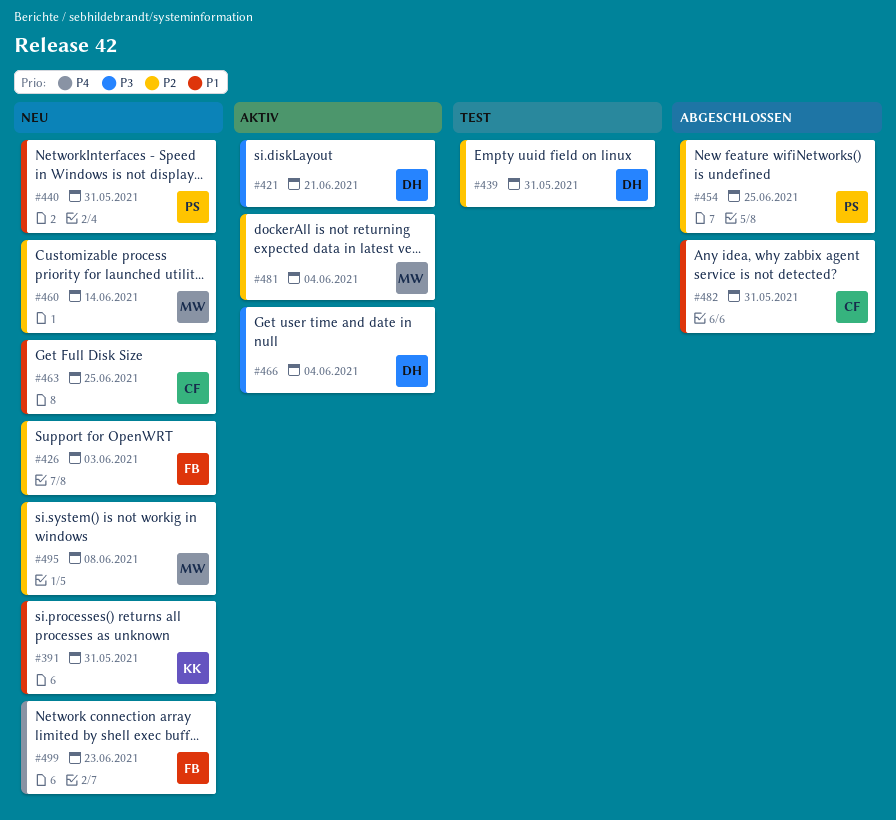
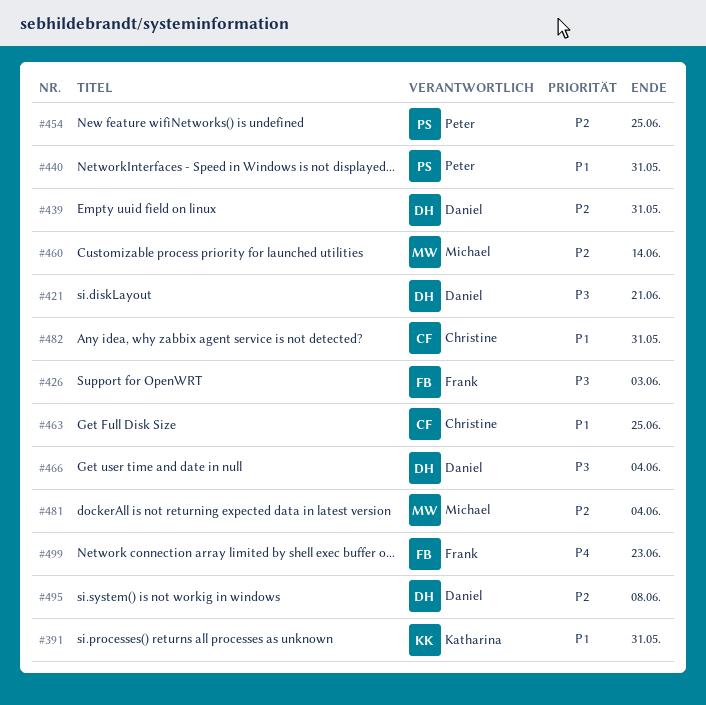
#426, priority: P2 -> P3
#495, owner: Michael -> Daniel

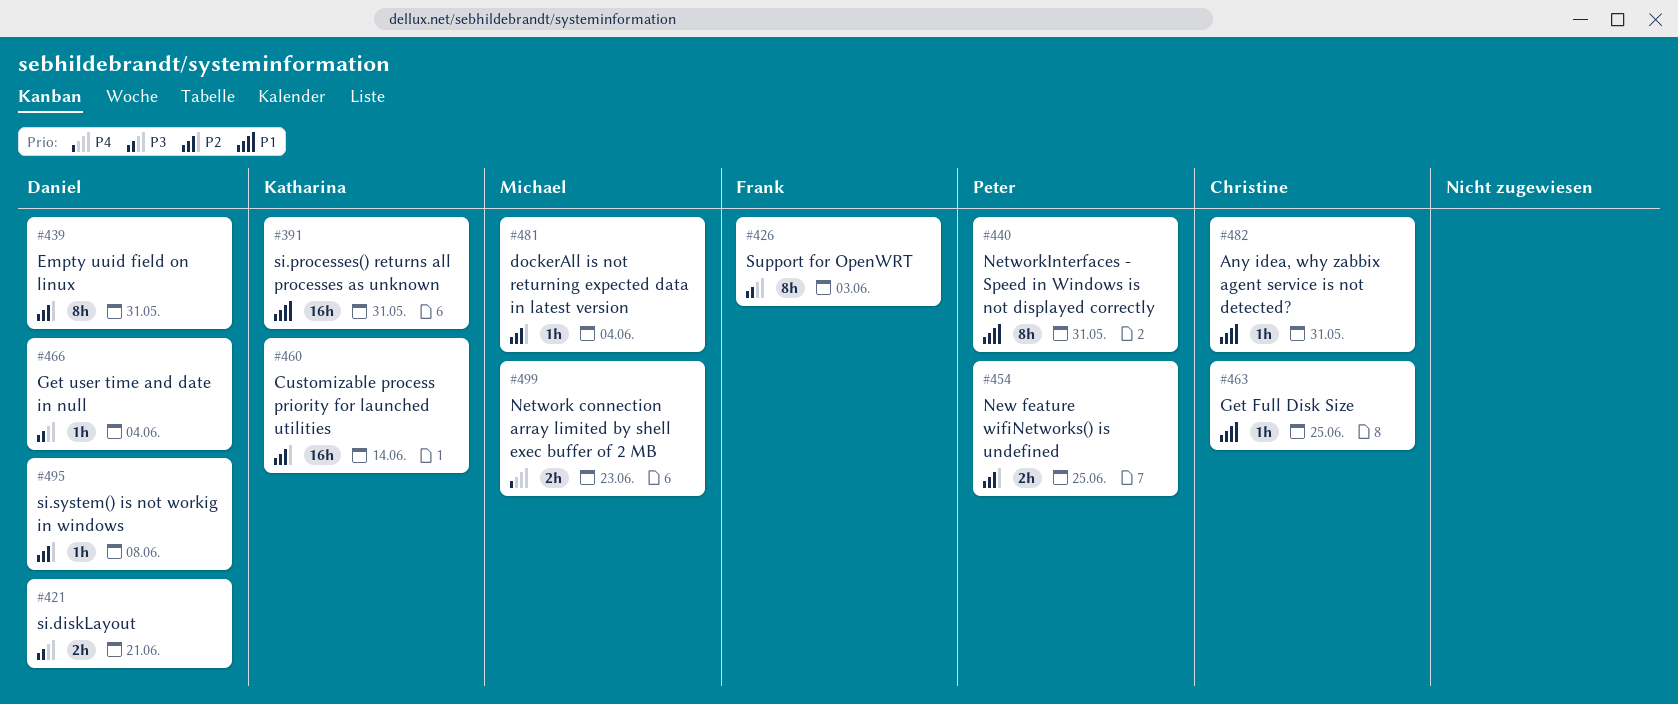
#460, owner: Michael -> Katharina
#499, owner: Frank -> Michael

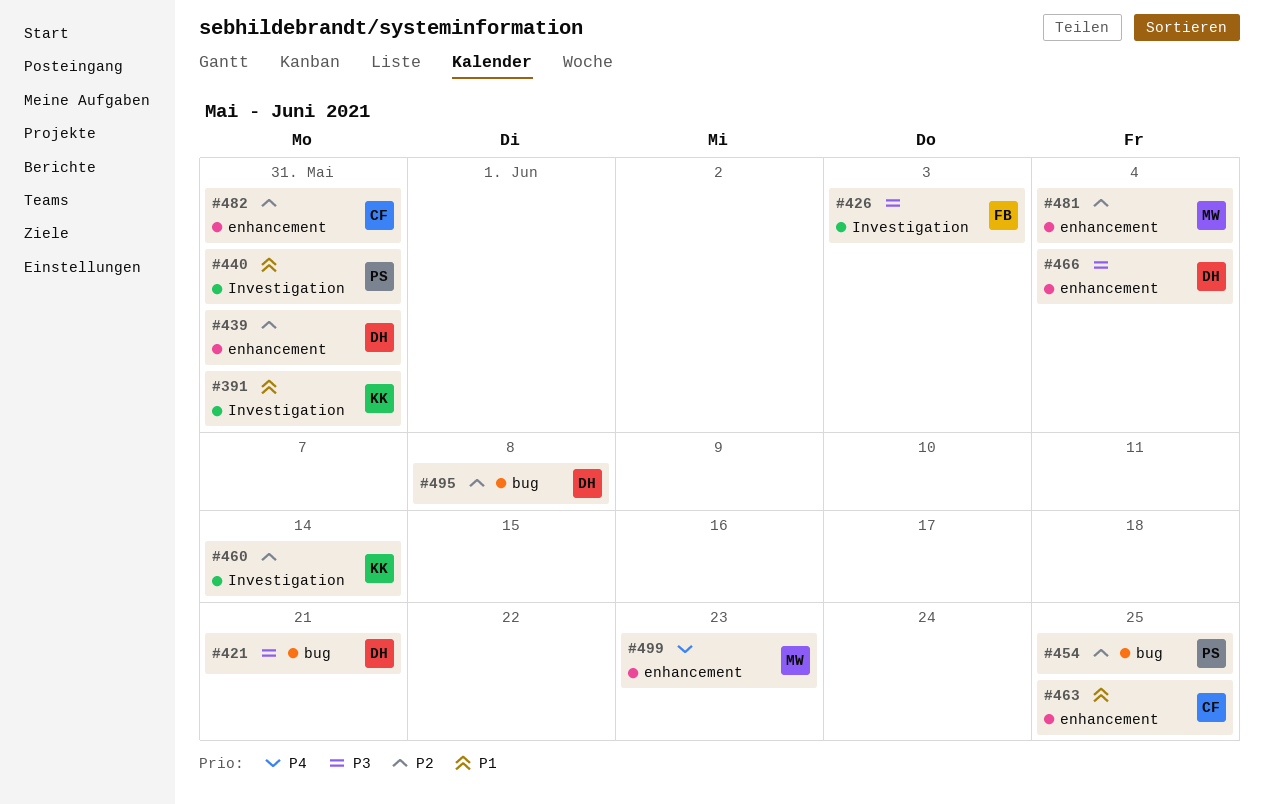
#482, priority: P1 -> P2

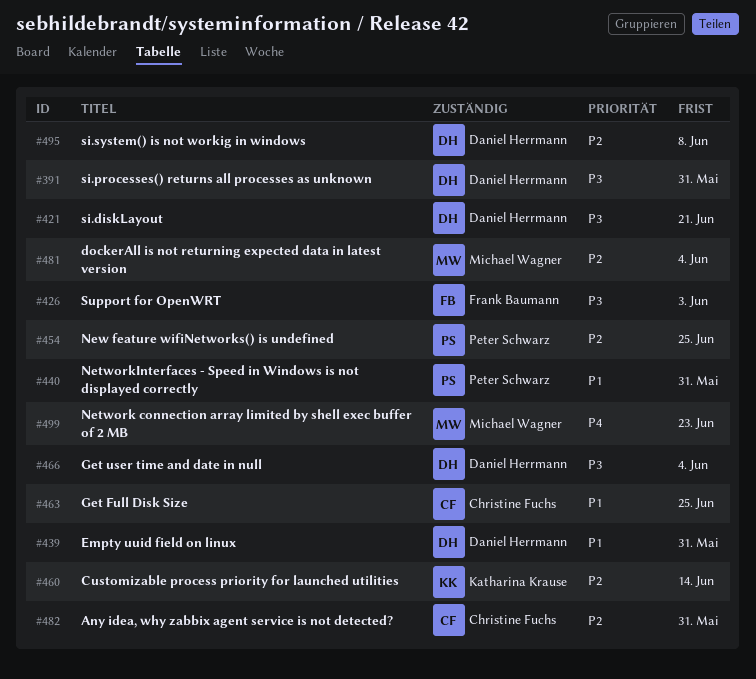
#391, owner: Katharina Krause -> Daniel Herrmann
#391, priority: P1 -> P3
#439, priority: P2 -> P1

